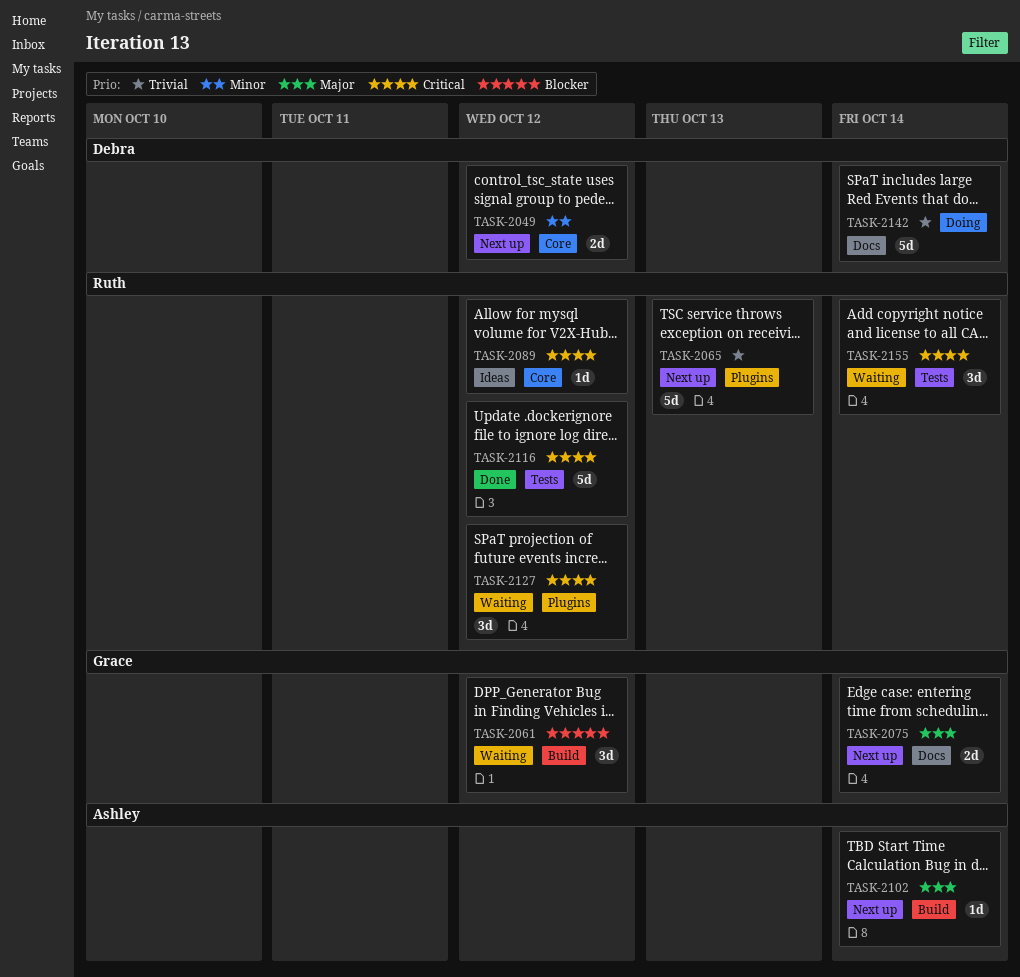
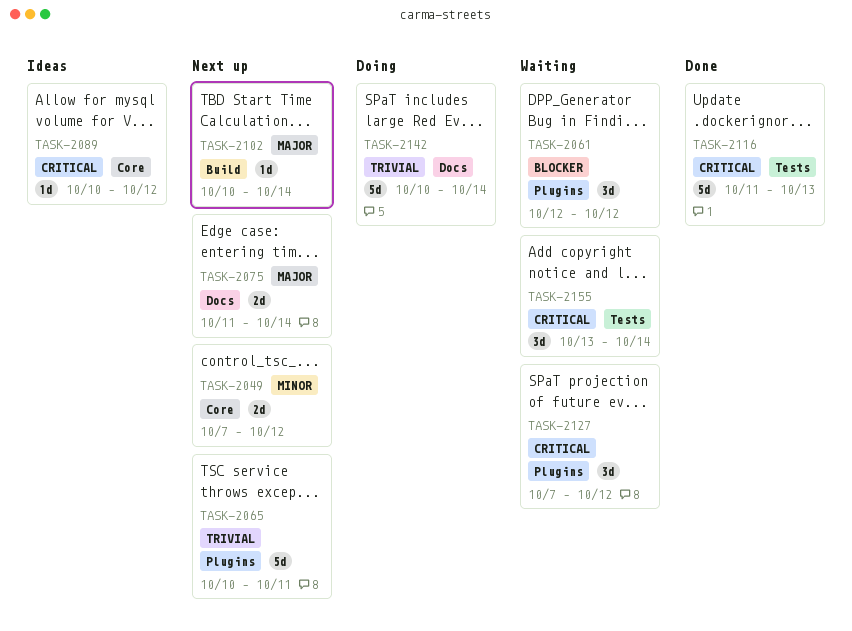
TASK-2061, label: Build -> Plugins
TASK-2065, due: Oct 13 -> Oct 11
TASK-2116, due: Oct 12 -> Oct 13

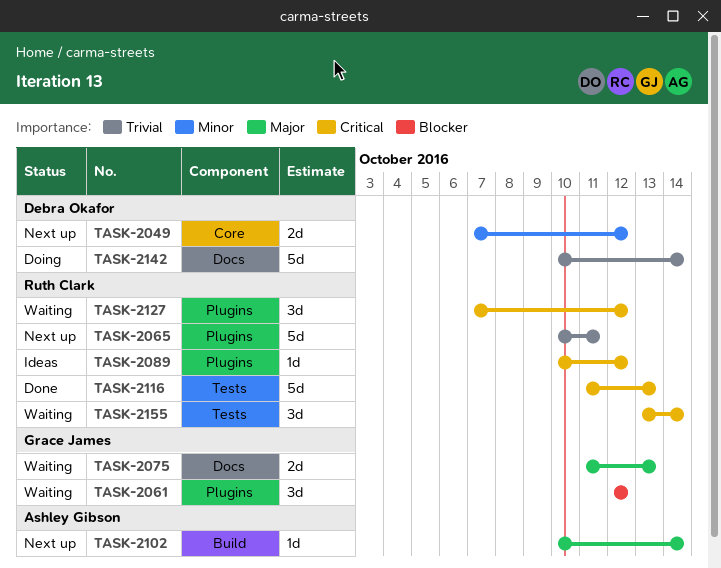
TASK-2075, status: Next up -> Waiting
TASK-2075, due: Oct 14 -> Oct 13
TASK-2089, label: Core -> Plugins

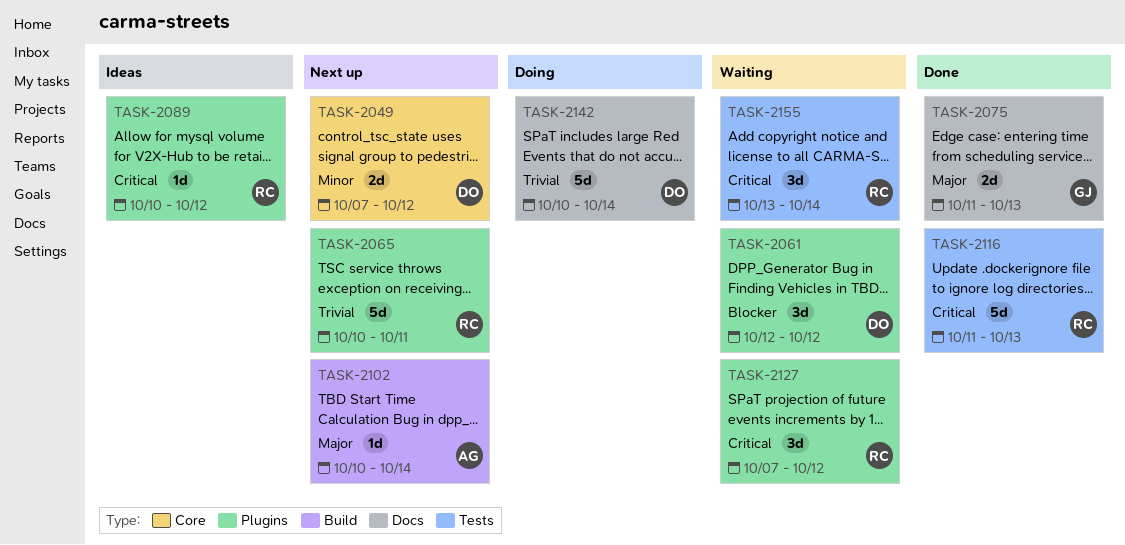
TASK-2061, owner: Grace James -> Debra Okafor
TASK-2075, status: Waiting -> Done

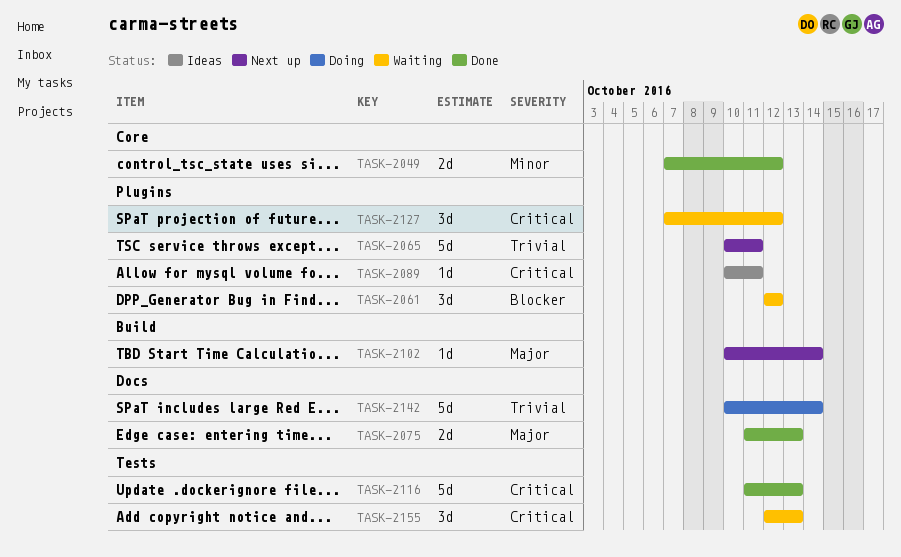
TASK-2049, status: Next up -> Done
TASK-2089, due: Oct 12 -> Oct 11
TASK-2155, start: Oct 13 -> Oct 12
TASK-2155, due: Oct 14 -> Oct 13

